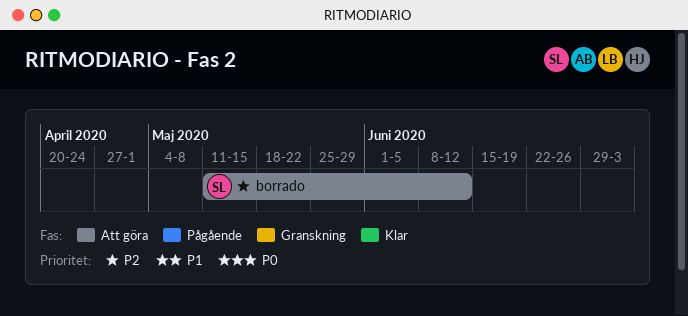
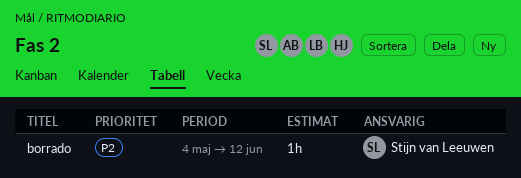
borrado, start: May 11 -> May 4

